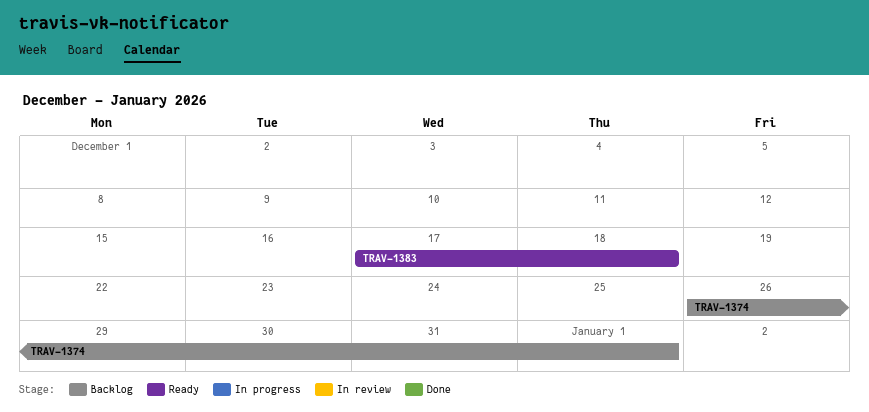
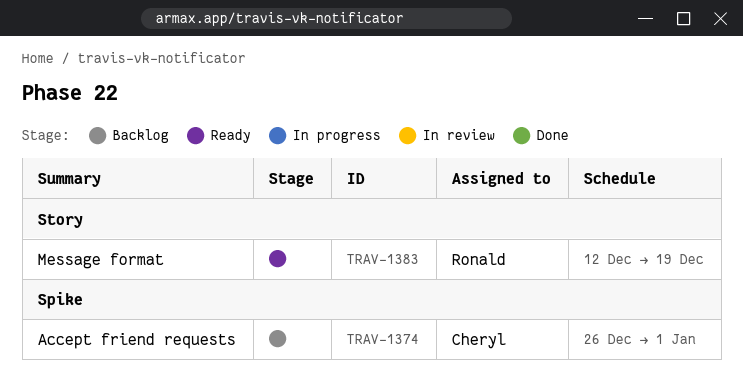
TRAV-1383, start: Dec 17 -> Dec 12
TRAV-1383, due: Dec 18 -> Dec 19

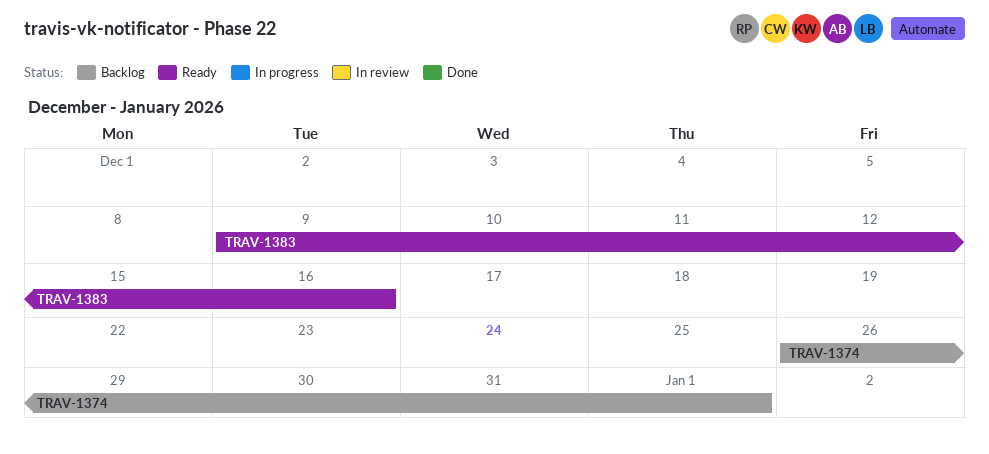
TRAV-1383, start: Dec 12 -> Dec 9
TRAV-1383, due: Dec 19 -> Dec 16

